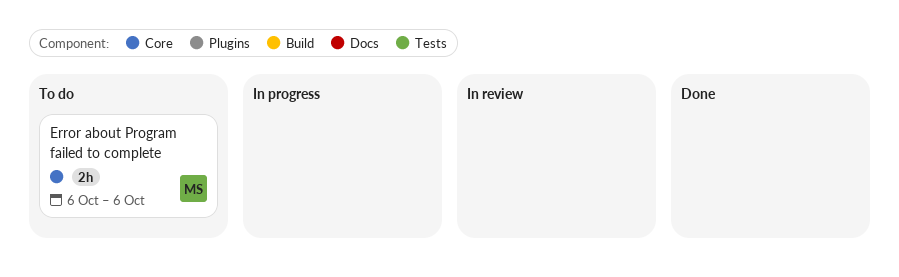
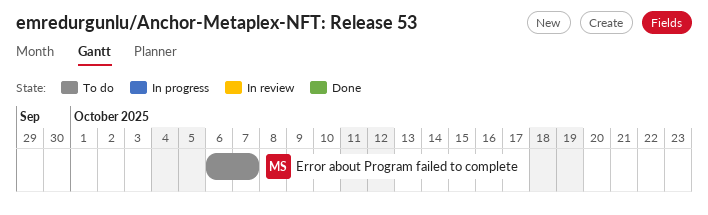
Error about Program failed to complete, due: Oct 6 -> Oct 7

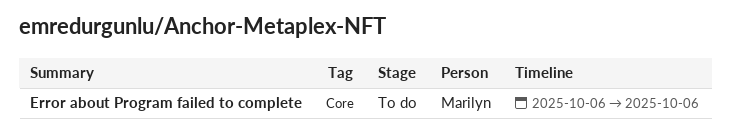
Error about Program failed to complete, due: Oct 7 -> Oct 6

